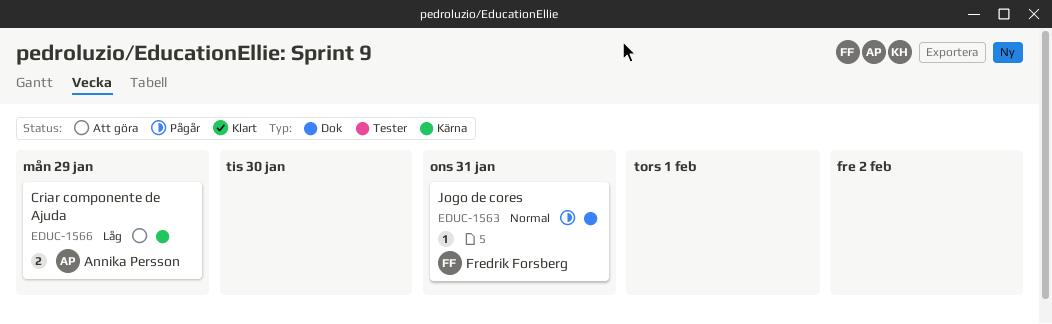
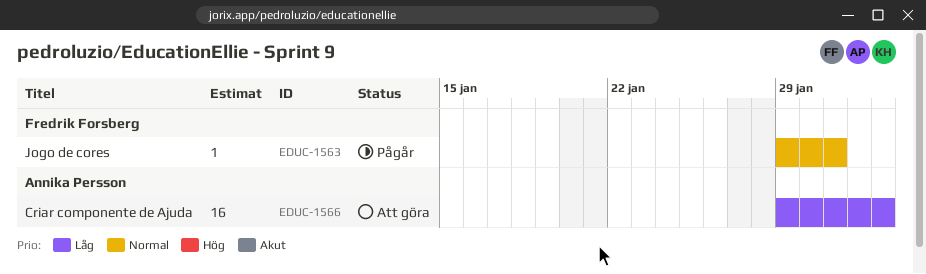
EDUC-1566, estimate: 2 -> 16
EDUC-1566, due: Jan 29 -> Feb 2

